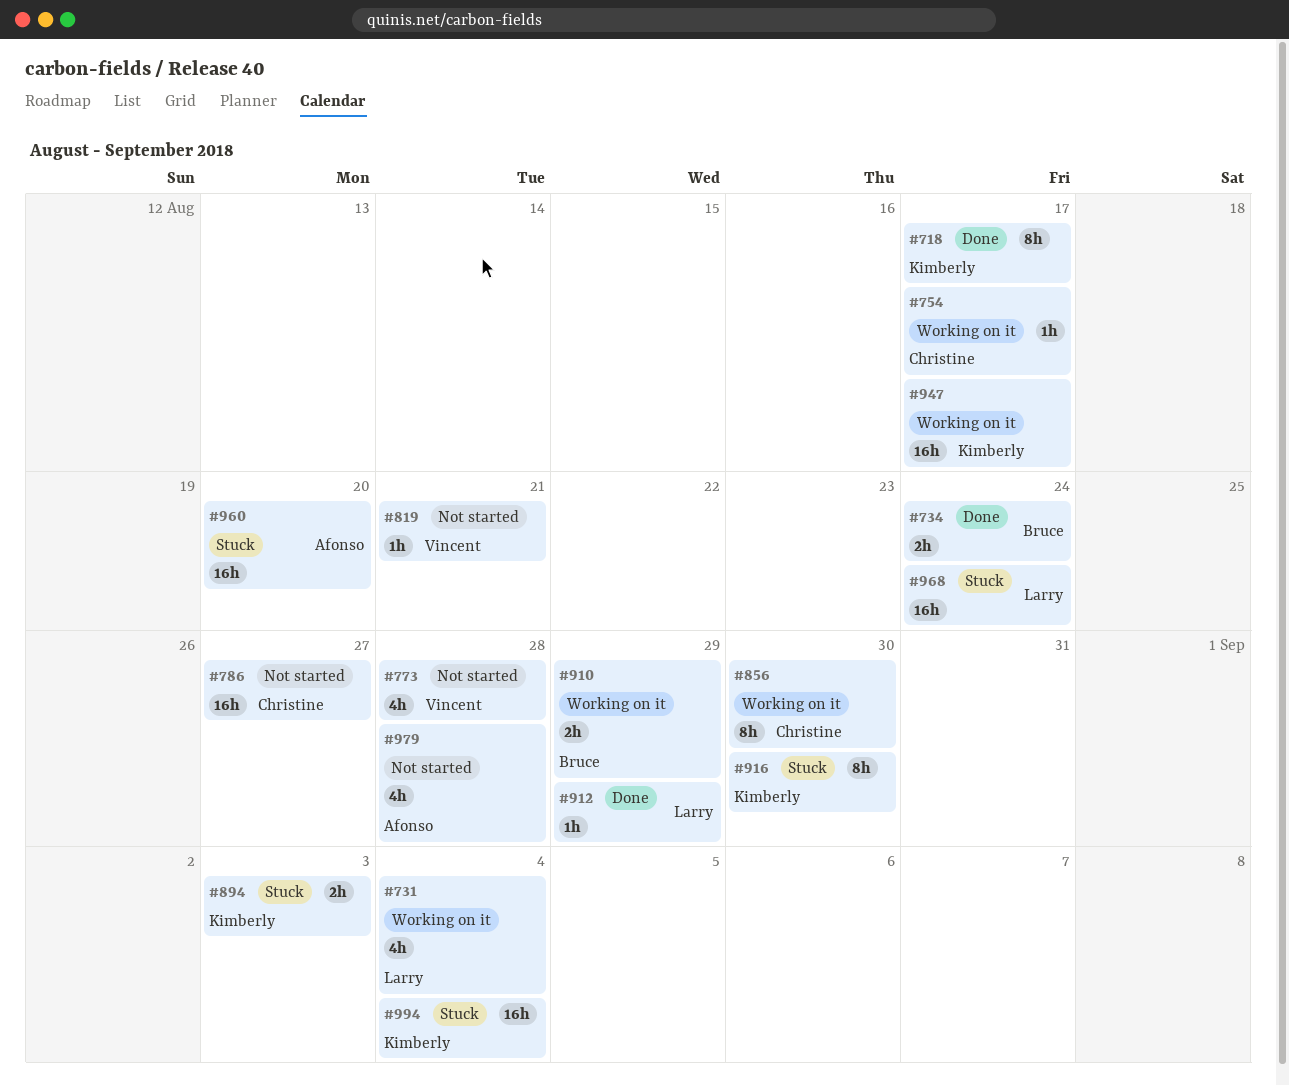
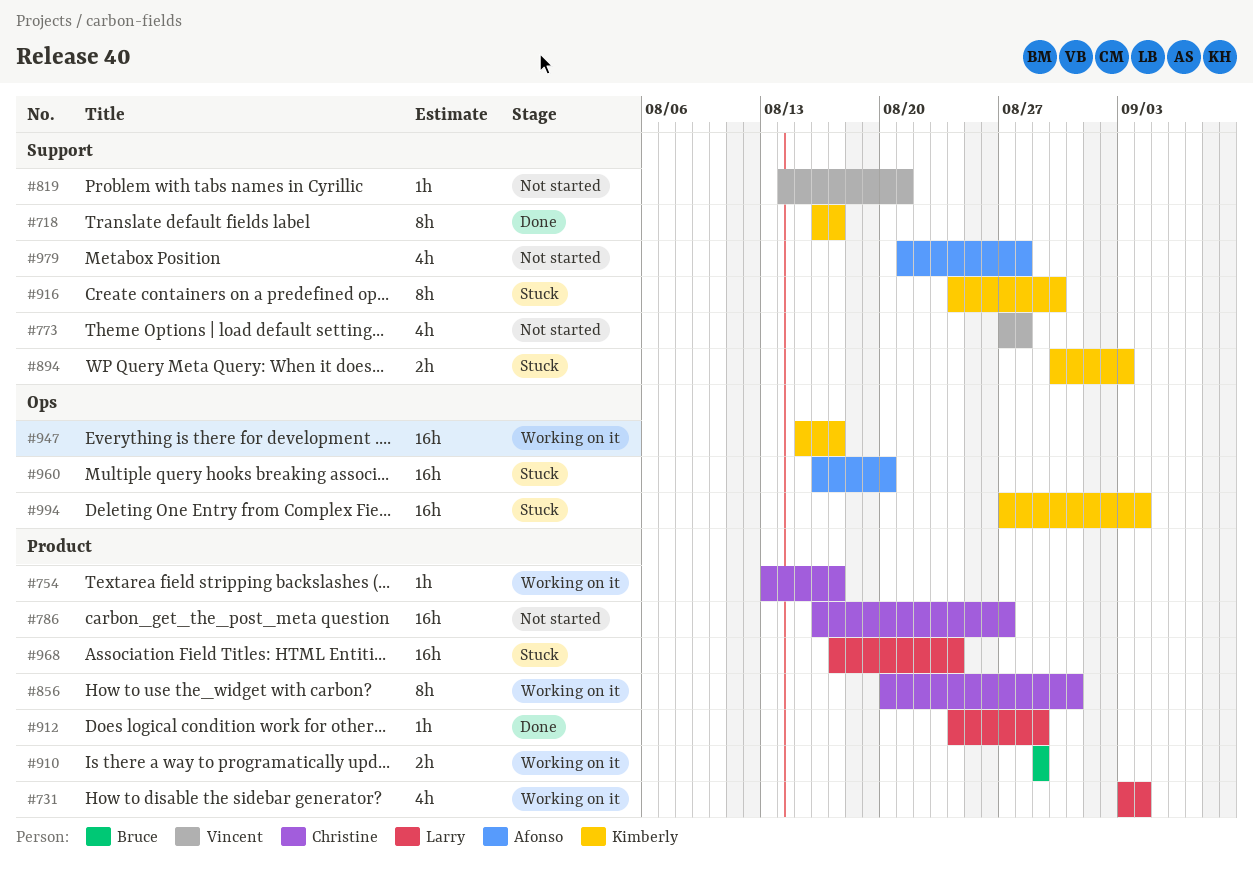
#734: present -> none
#856, due: Aug 30 -> Aug 31

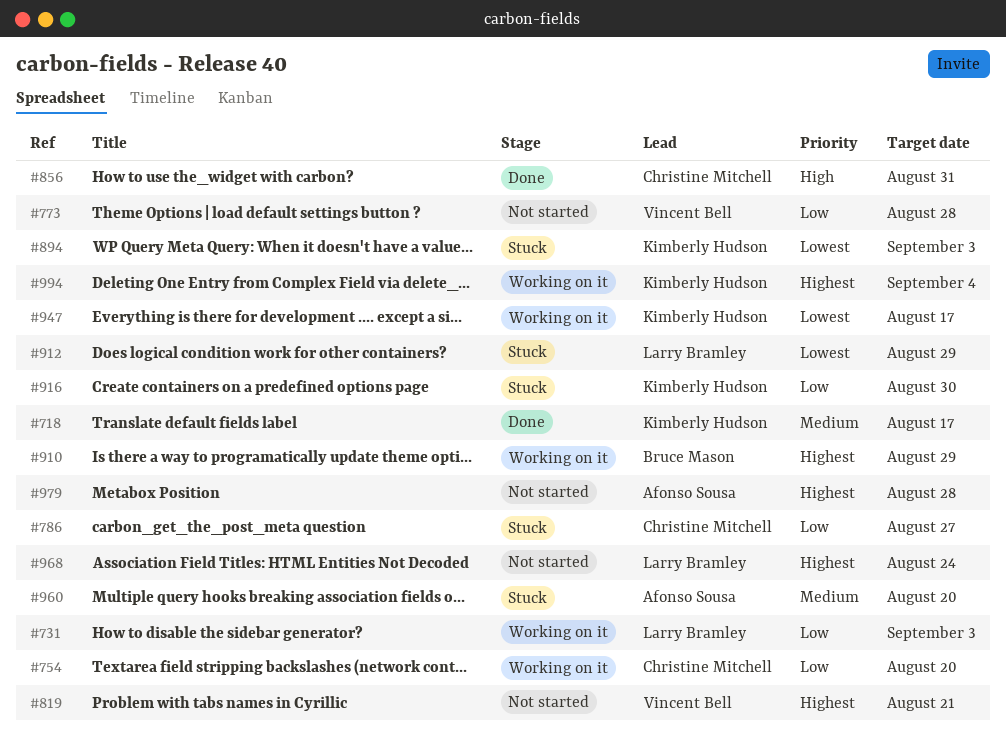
#731, due: Sep 4 -> Sep 3
#754, due: Aug 17 -> Aug 20
#786, status: Not started -> Stuck
#856, status: Working on it -> Done
#912, status: Done -> Stuck
#968, status: Stuck -> Not started
#994, status: Stuck -> Working on it

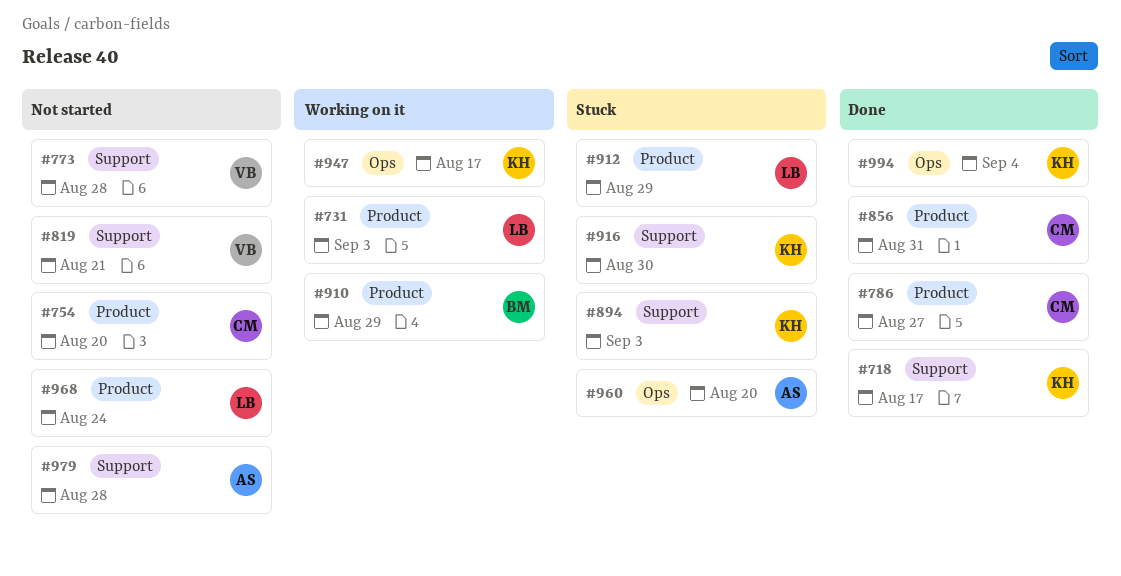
#754, status: Working on it -> Not started
#786, status: Stuck -> Done
#994, status: Working on it -> Done

